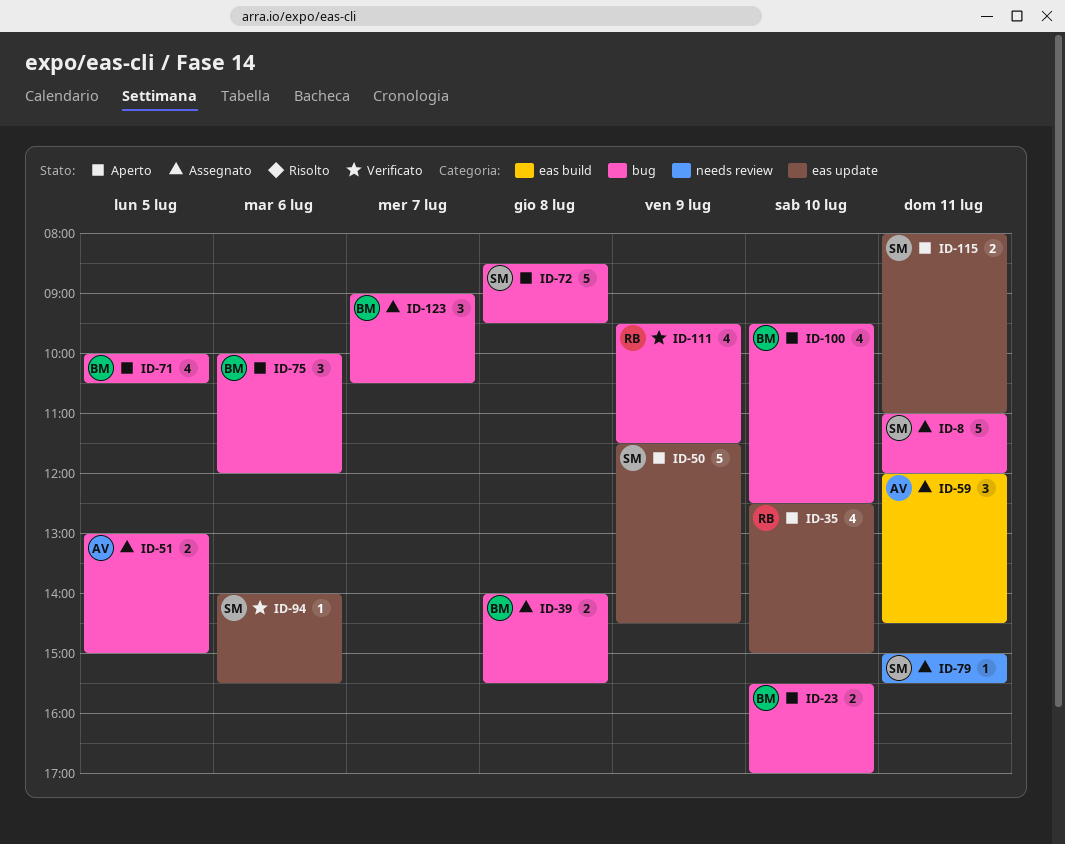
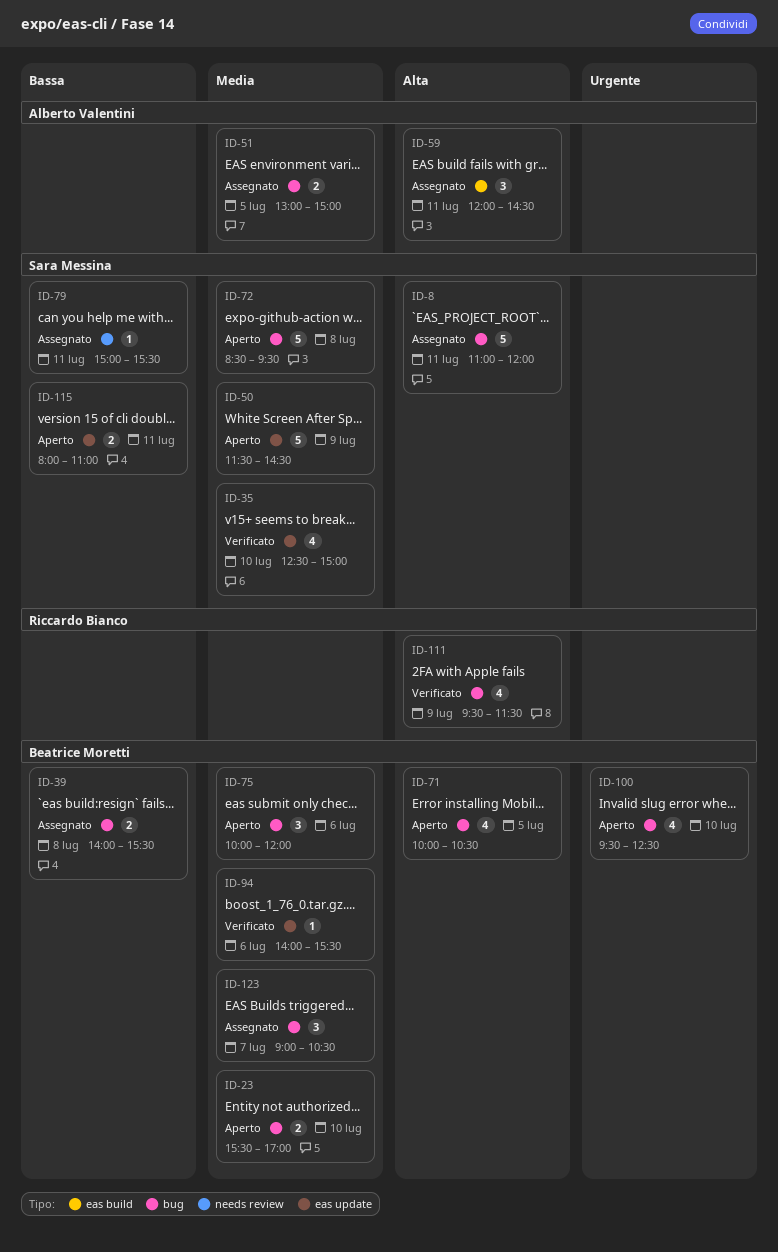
ID-35, status: Aperto -> Verificato
ID-35, owner: Riccardo Bianco -> Sara Messina
ID-94, owner: Sara Messina -> Beatrice Moretti

